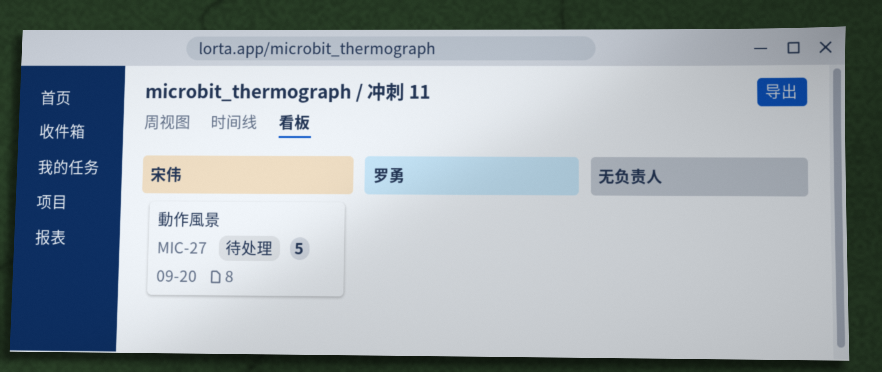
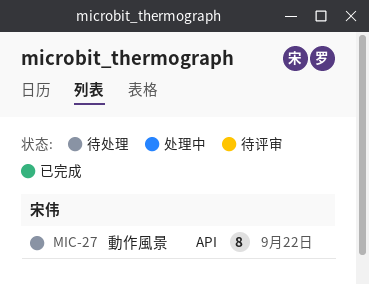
MIC-27, estimate: 5 -> 8
MIC-27, due: Sep 20 -> Sep 22

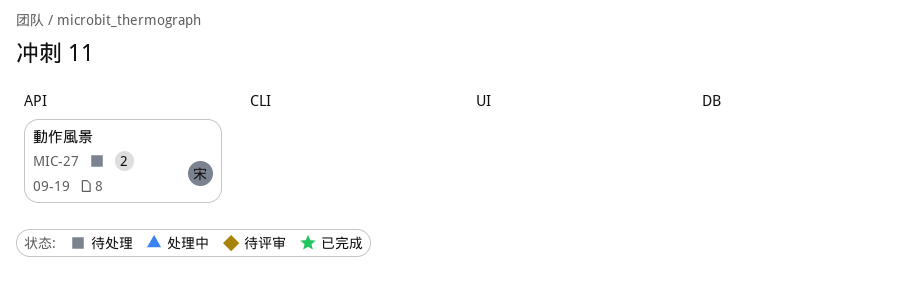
MIC-27, estimate: 8 -> 2
MIC-27, due: Sep 22 -> Sep 19

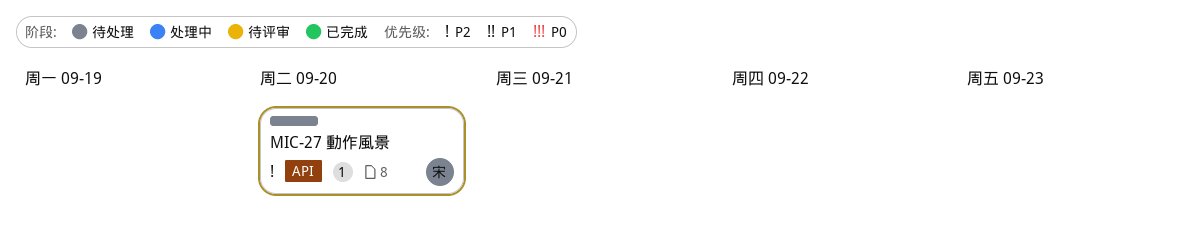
MIC-27, estimate: 2 -> 1
MIC-27, due: Sep 19 -> Sep 20

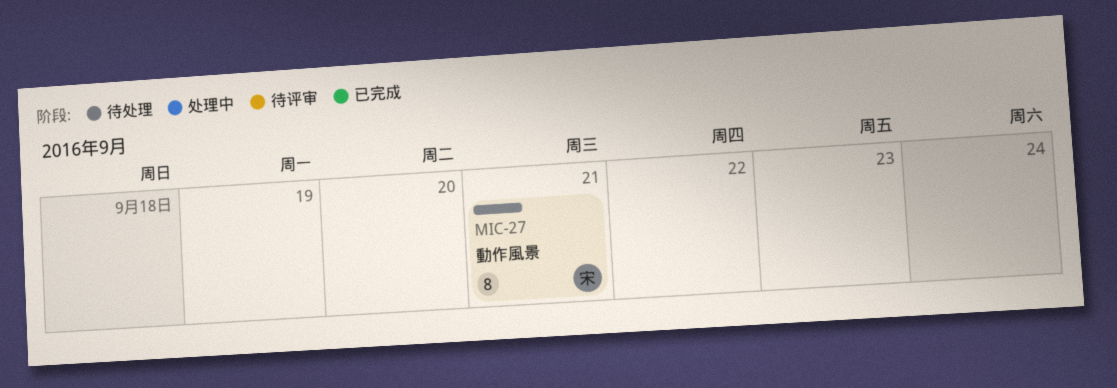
MIC-27, estimate: 1 -> 8
MIC-27, due: Sep 20 -> Sep 21

